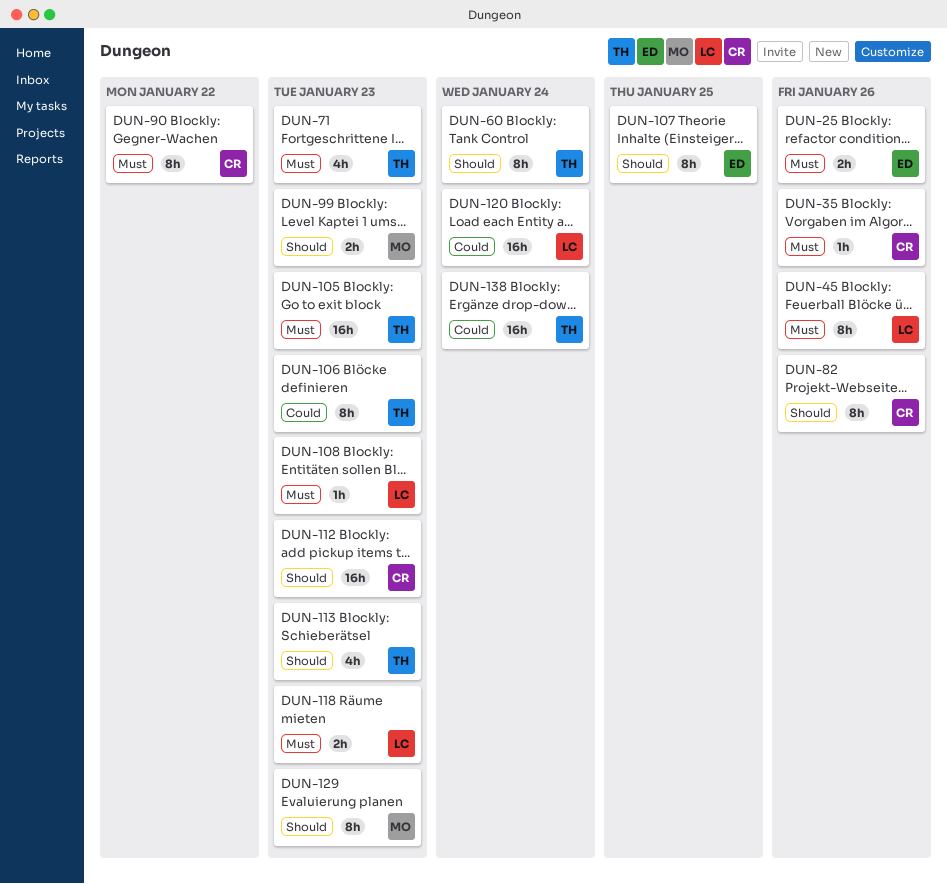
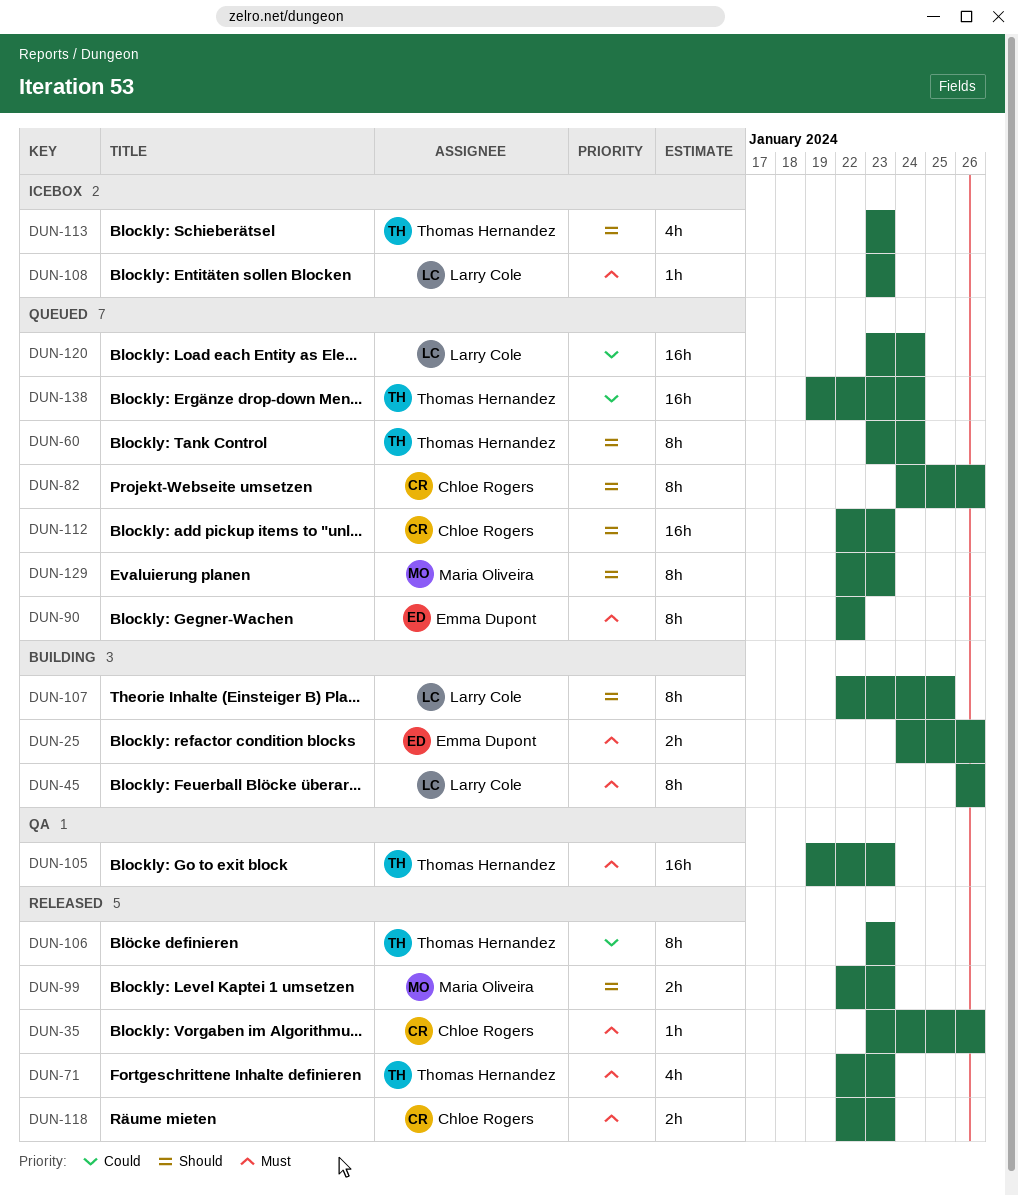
DUN-90, owner: Chloe Rogers -> Emma Dupont
DUN-107, owner: Emma Dupont -> Larry Cole
DUN-118, owner: Larry Cole -> Chloe Rogers

